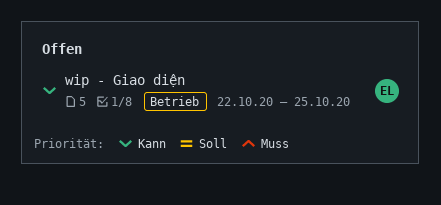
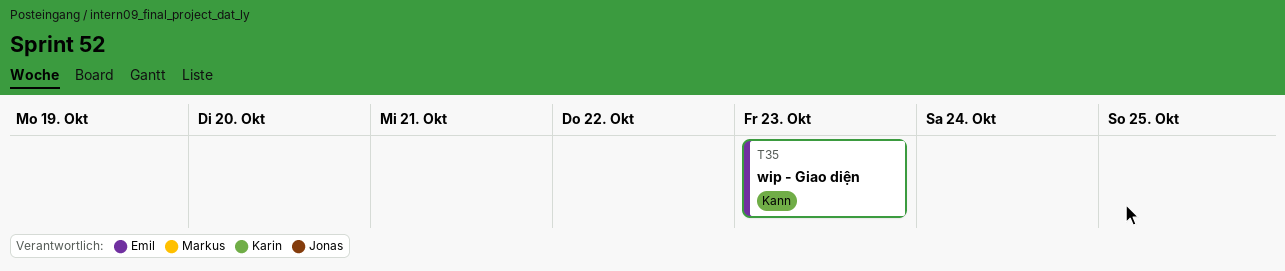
wip - Giao diện, due: Oct 25 -> Oct 23

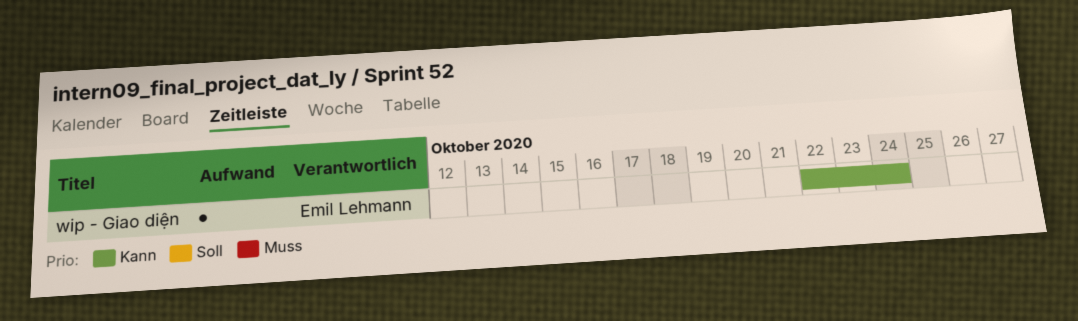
wip - Giao diện, due: Oct 23 -> Oct 24

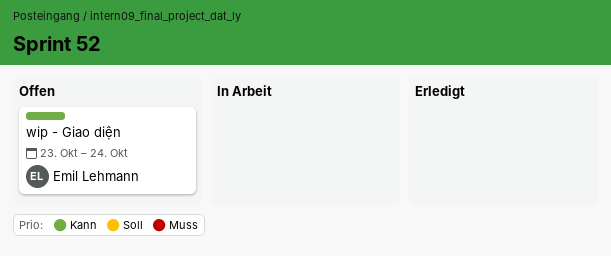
wip - Giao diện, start: Oct 22 -> Oct 23

